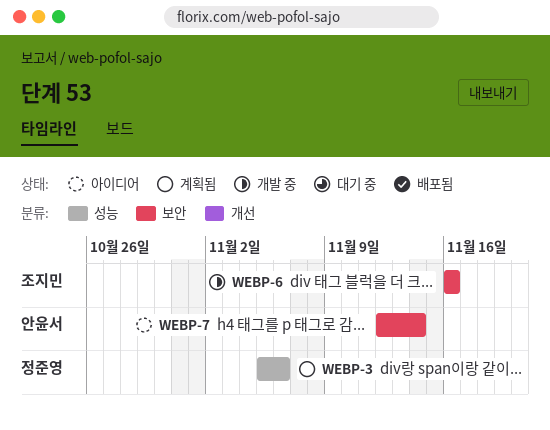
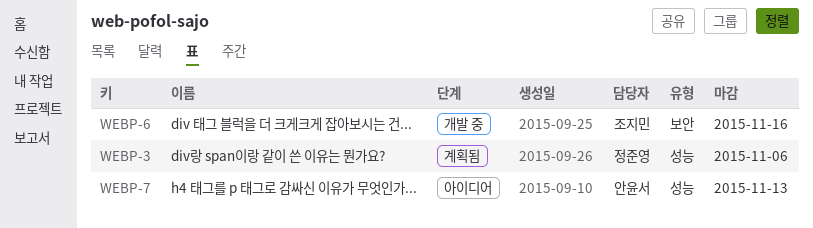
WEBP-7, label: 보안 -> 성능
WEBP-7, due: Nov 14 -> Nov 13

